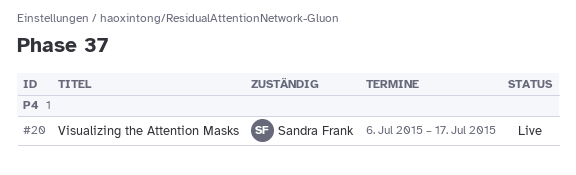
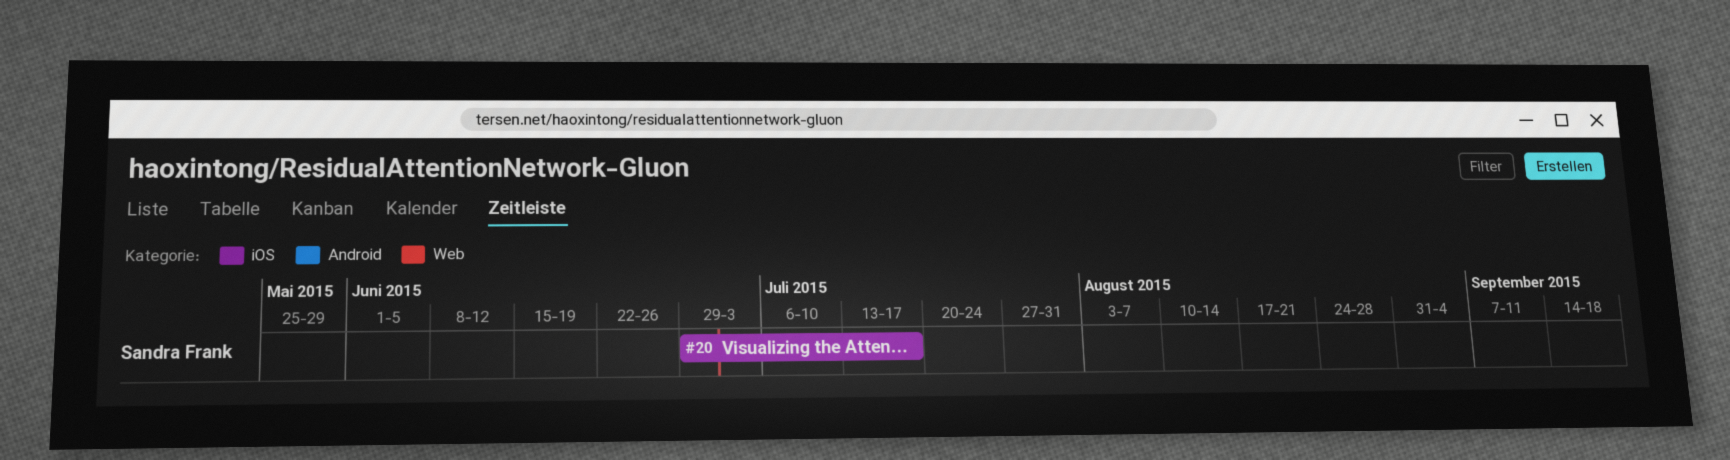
#20, start: Jul 6 -> Jun 29

